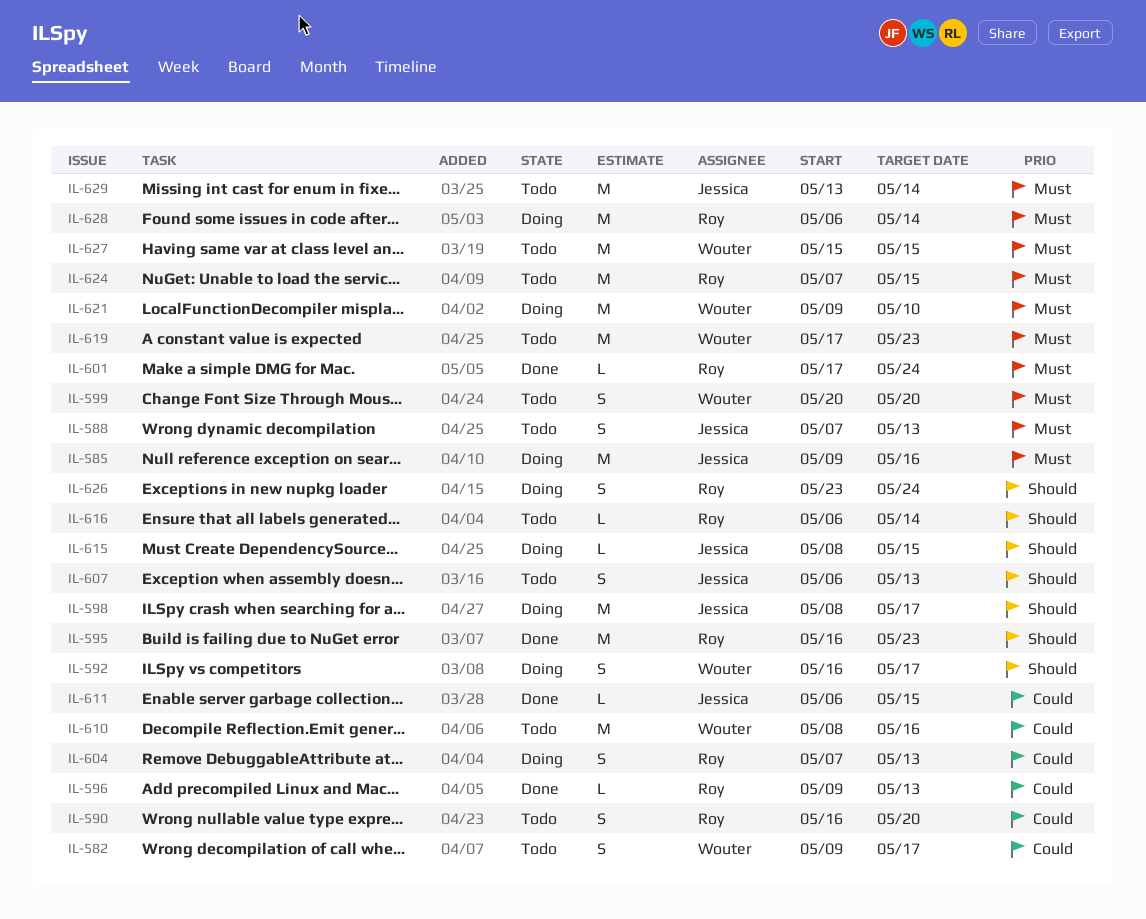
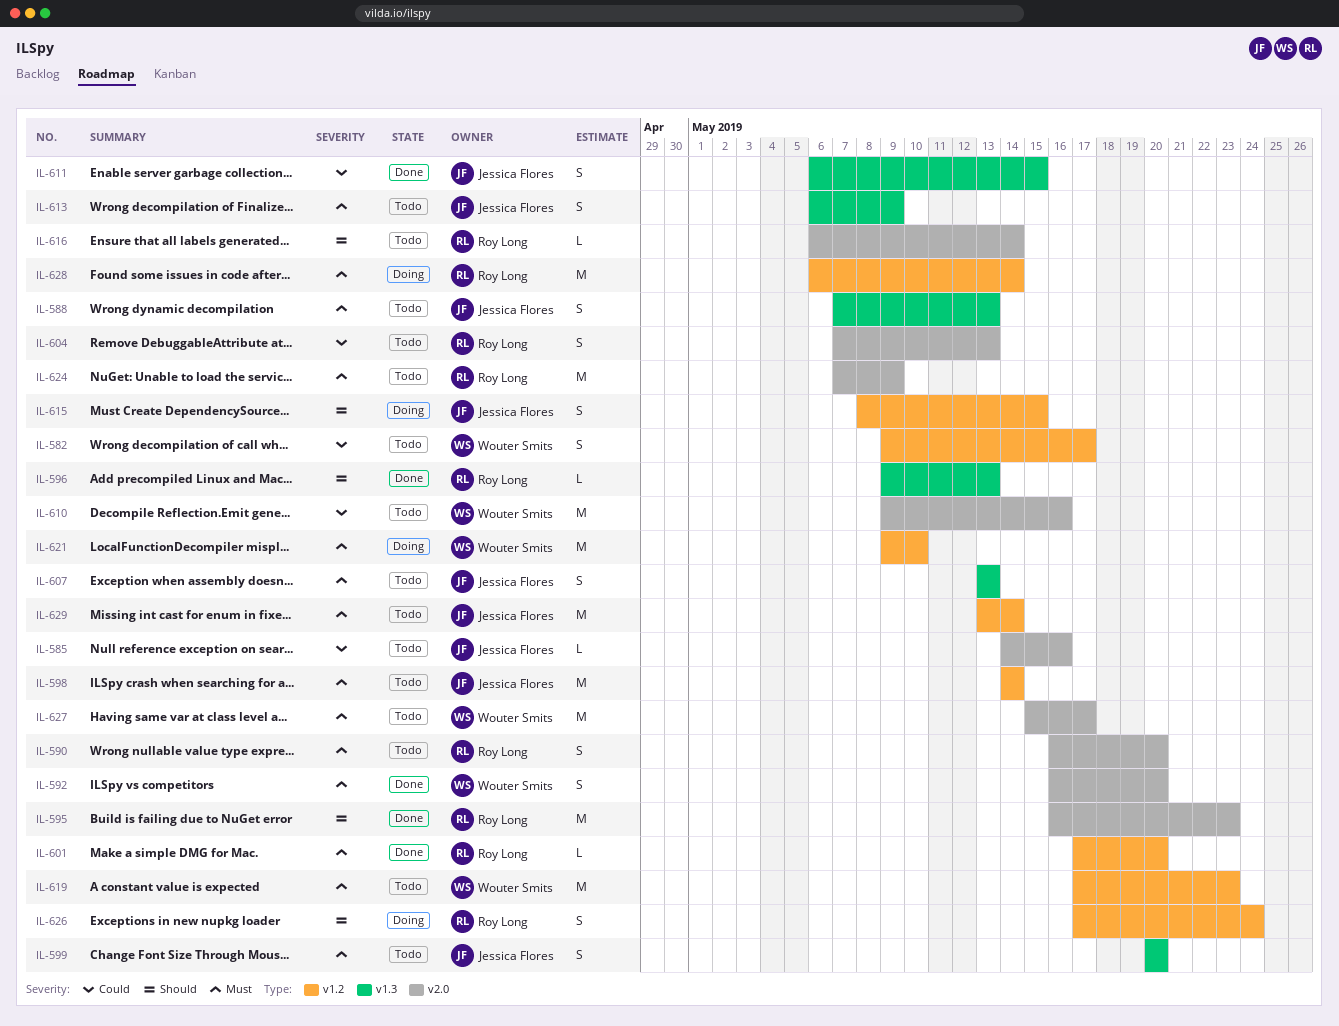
IL-585, status: Doing -> Todo
IL-585, priority: Must -> Could
IL-585, estimate: M -> L
IL-585, start: May 9 -> May 14
IL-590, priority: Could -> Must
IL-592, status: Doing -> Done
IL-592, priority: Should -> Must
IL-592, due: May 17 -> May 20
IL-596, priority: Could -> Should
IL-598, status: Doing -> Todo
IL-598, priority: Should -> Must
IL-598, start: May 8 -> May 14
IL-598, due: May 17 -> May 14
IL-599, owner: Wouter Smits -> Jessica Flores
IL-601, due: May 24 -> May 20
IL-604, status: Doing -> Todo
IL-607, priority: Should -> Must
IL-607, start: May 6 -> May 13
IL-610, start: May 8 -> May 9
IL-611, estimate: L -> S
IL-613: none -> present
IL-615, estimate: L -> S
IL-624, due: May 15 -> May 9
IL-626, start: May 23 -> May 17
IL-627, due: May 15 -> May 17

